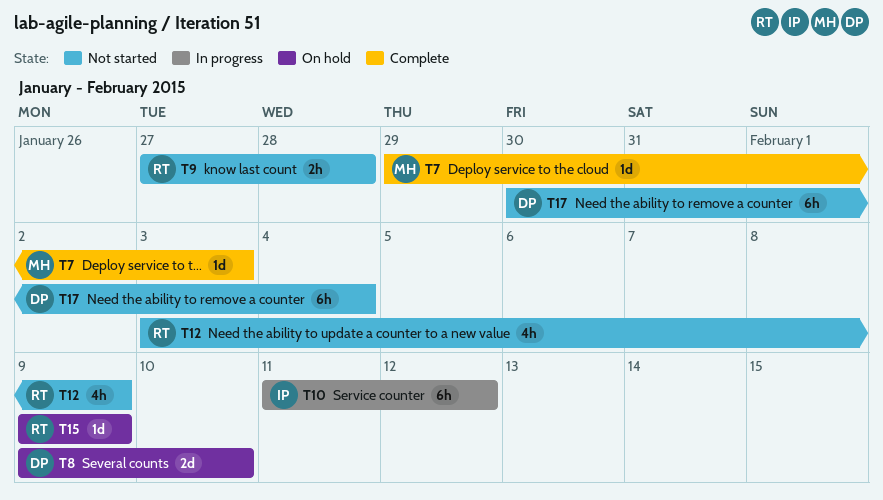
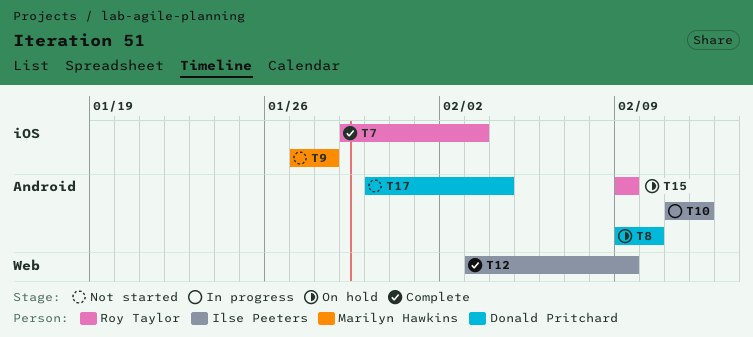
T7, owner: Marilyn Hawkins -> Roy Taylor
T9, owner: Roy Taylor -> Marilyn Hawkins
T12, status: Not started -> Complete
T12, owner: Roy Taylor -> Ilse Peeters

